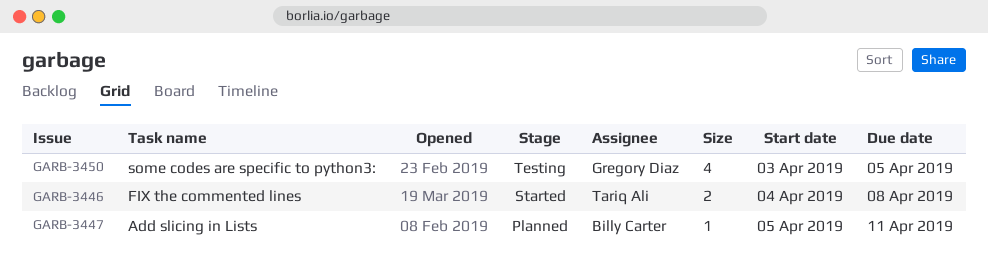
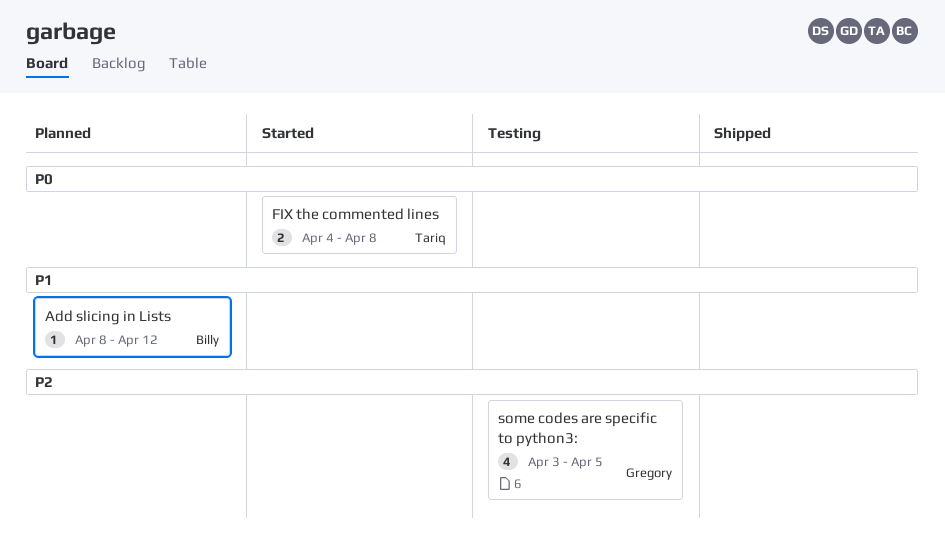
Add slicing in Lists, start: Apr 5 -> Apr 8
Add slicing in Lists, due: Apr 11 -> Apr 12

